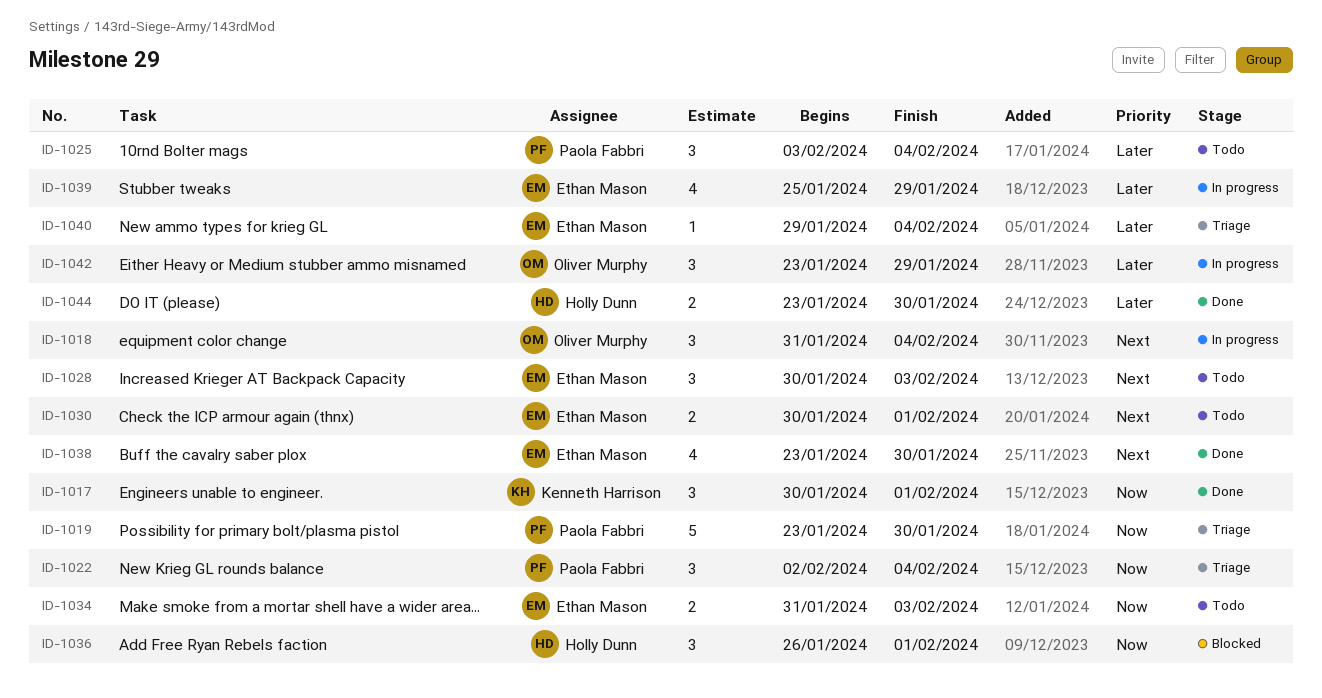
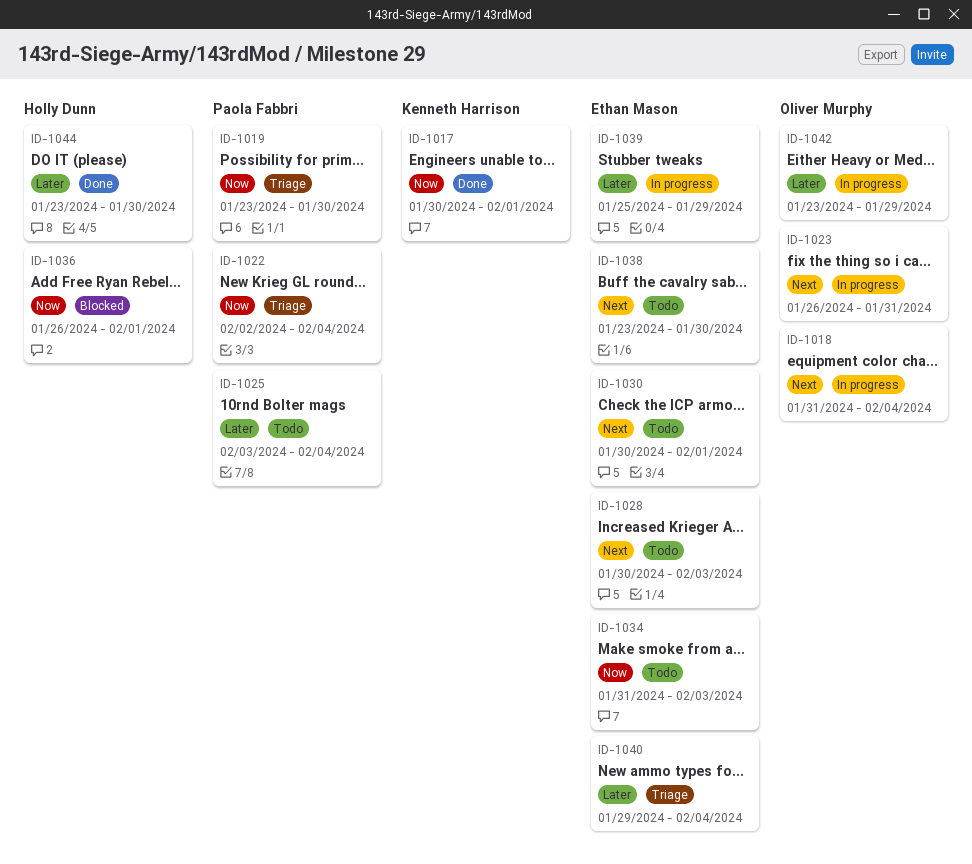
ID-1023: none -> present
ID-1038, status: Done -> Todo

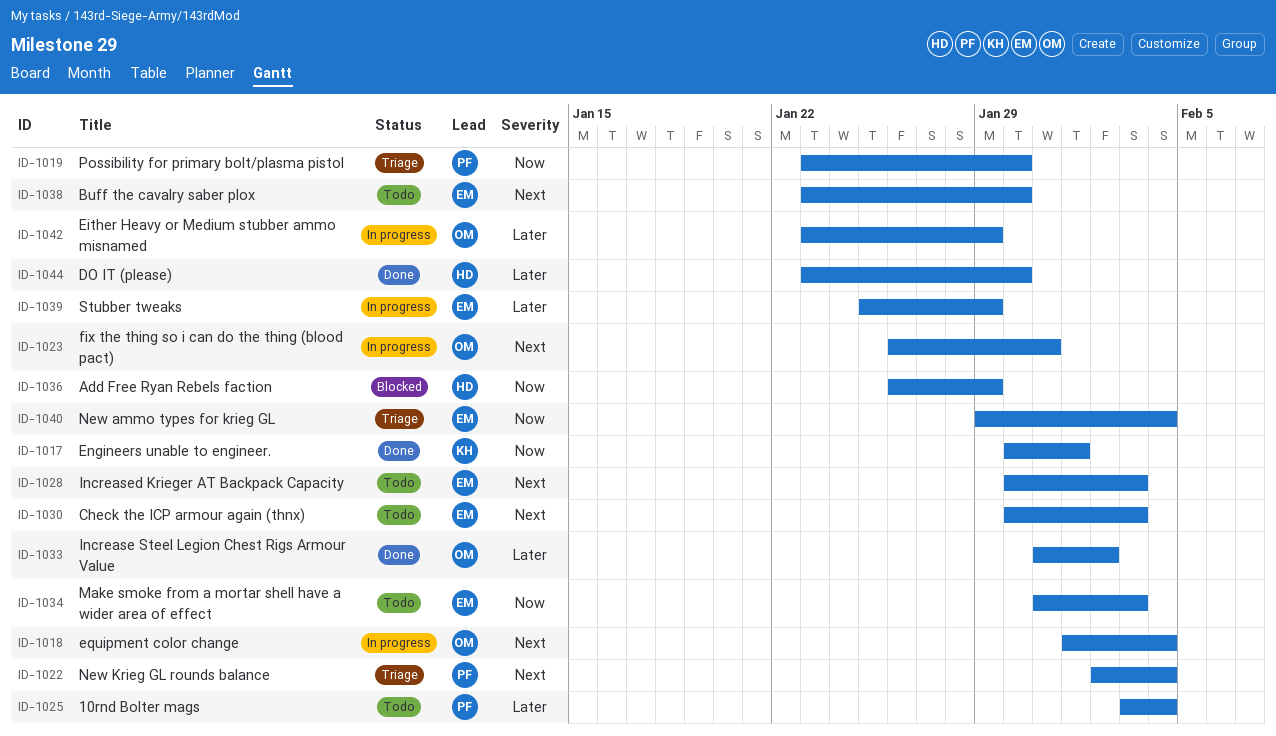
ID-1018, start: Jan 31 -> Feb 1
ID-1022, priority: Now -> Next
ID-1030, due: Feb 1 -> Feb 3
ID-1033: none -> present
ID-1036, due: Feb 1 -> Jan 29
ID-1040, priority: Later -> Now

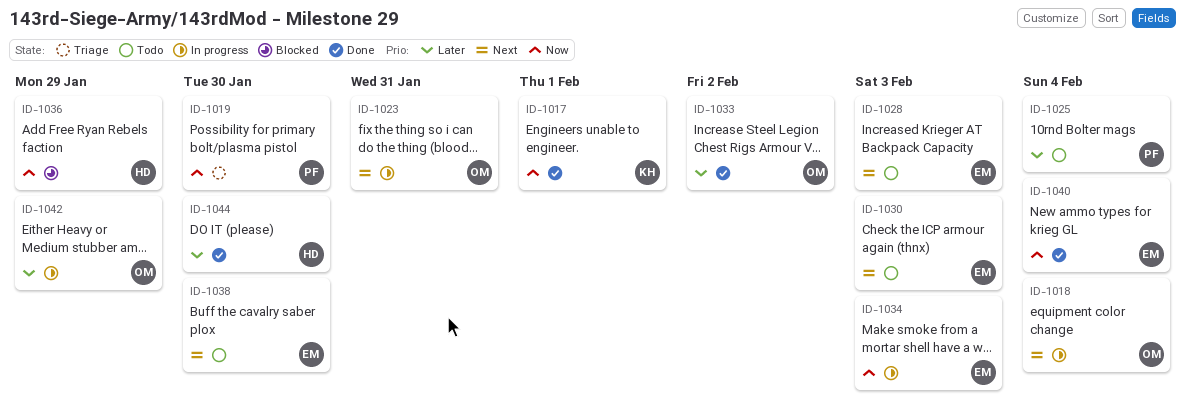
ID-1022: present -> none
ID-1034, status: Todo -> In progress
ID-1039: present -> none
ID-1040, status: Triage -> Done

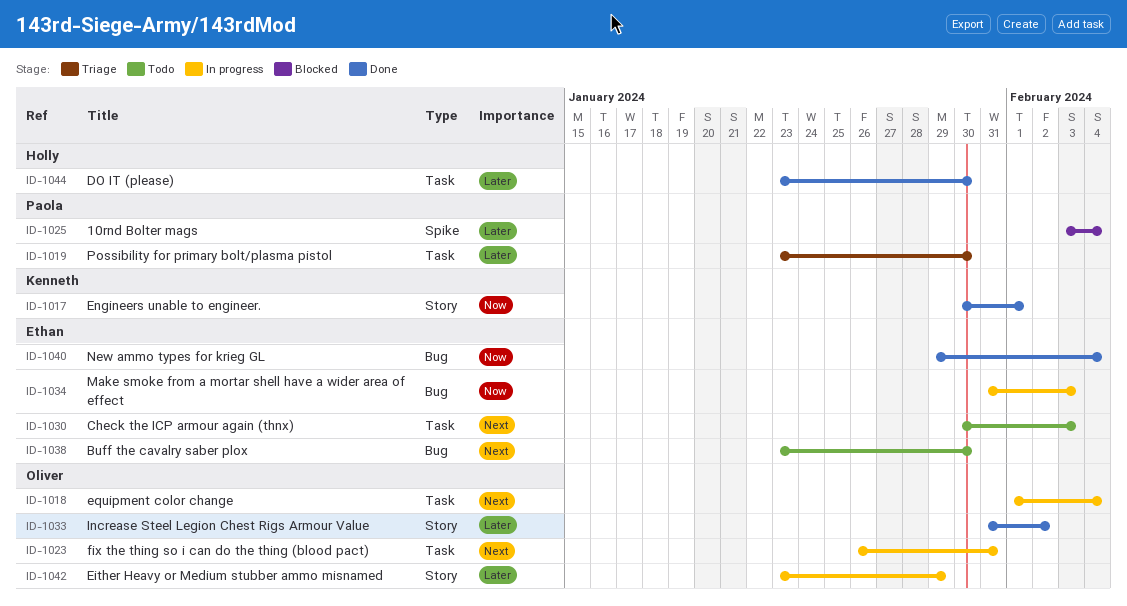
ID-1019, priority: Now -> Later
ID-1025, status: Todo -> Blocked
ID-1028: present -> none
ID-1036: present -> none

